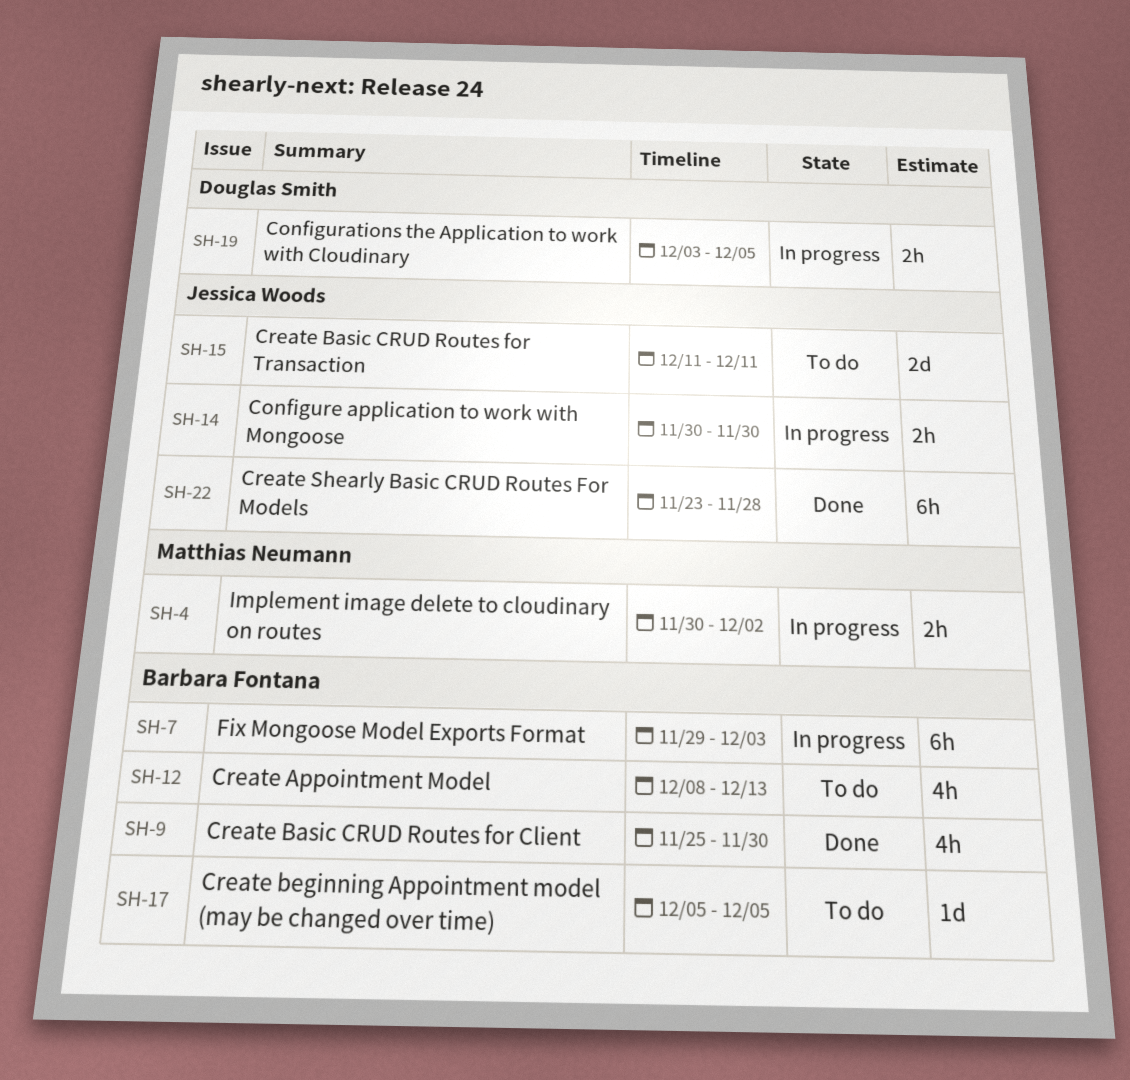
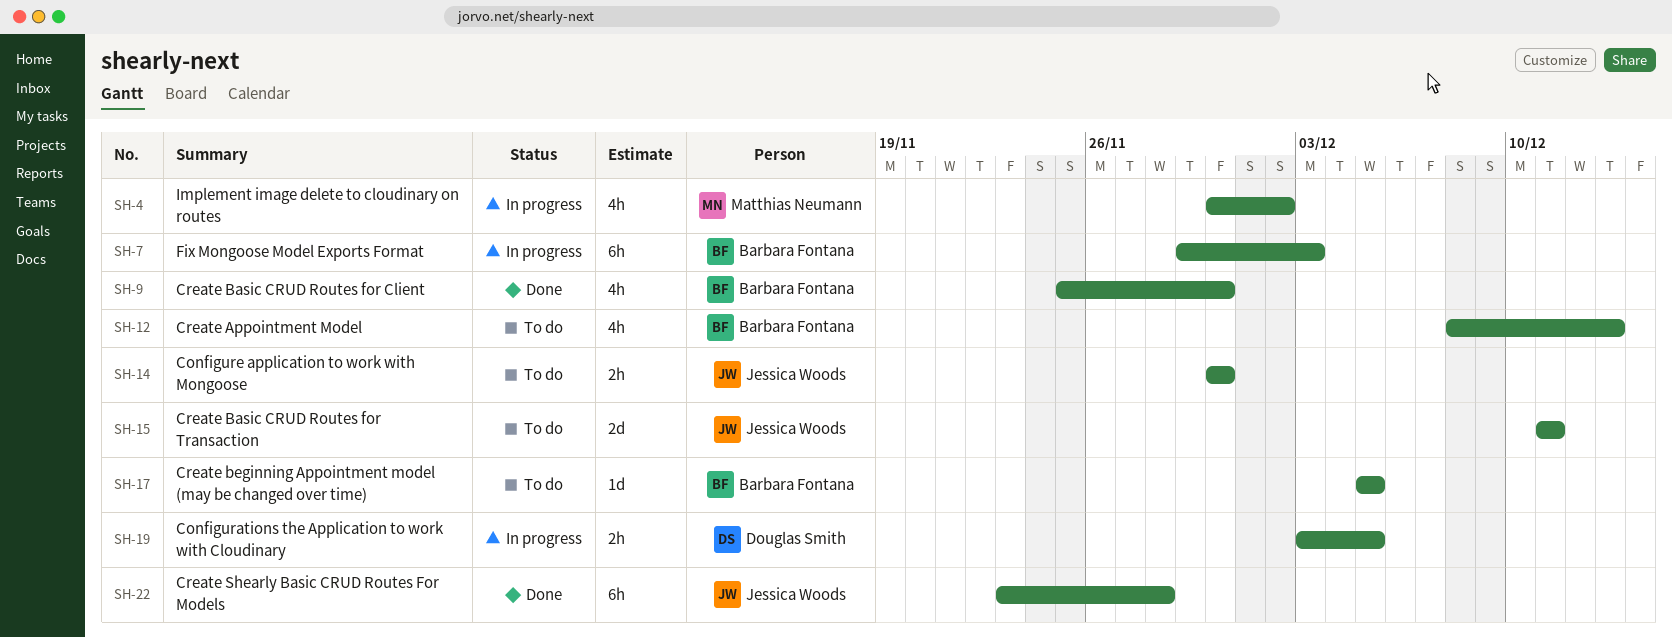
SH-4, estimate: 2h -> 4h
SH-14, status: In progress -> To do

